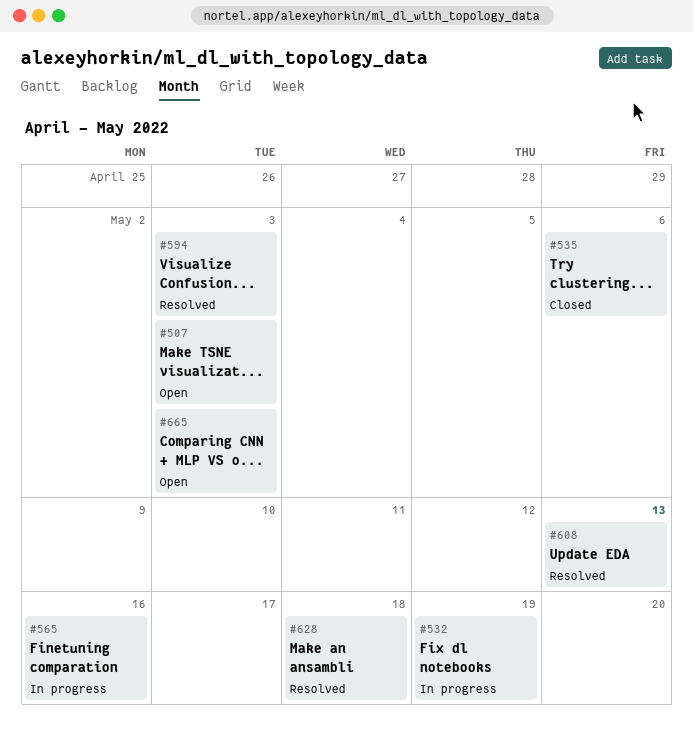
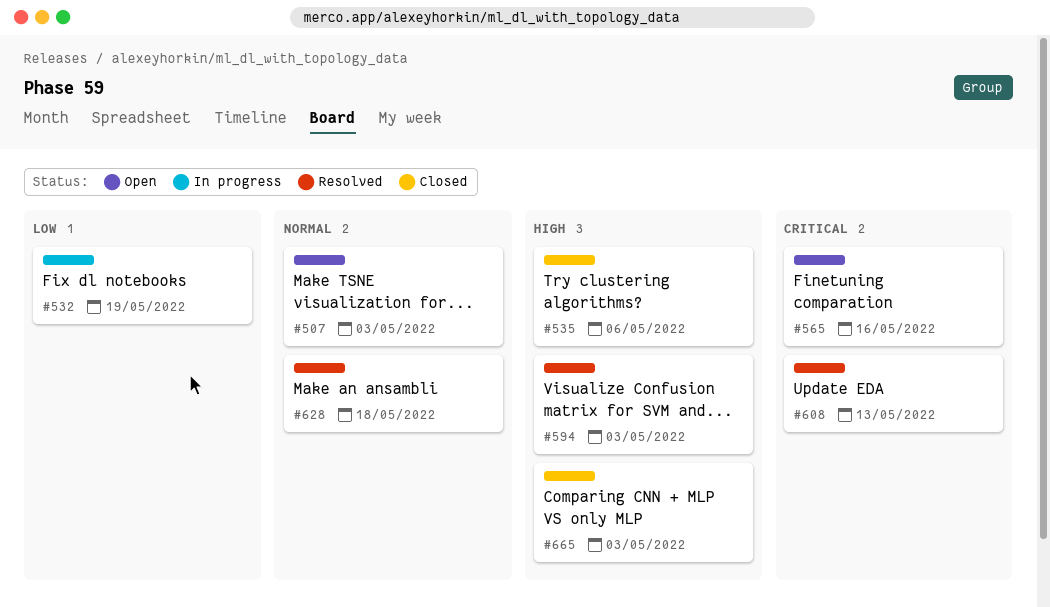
#565, status: In progress -> Open
#665, status: Open -> Closed

